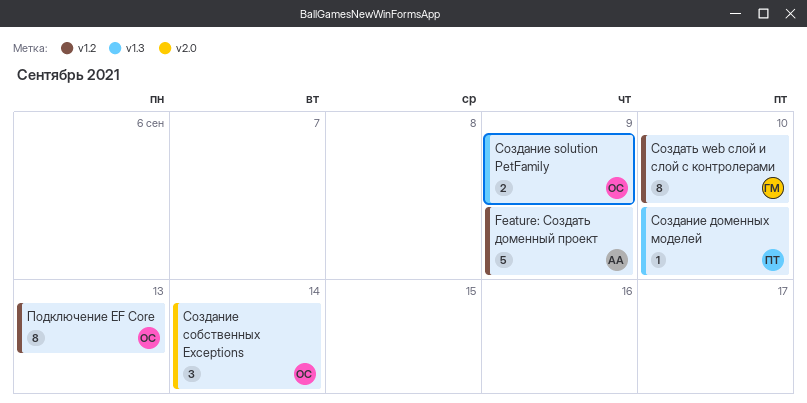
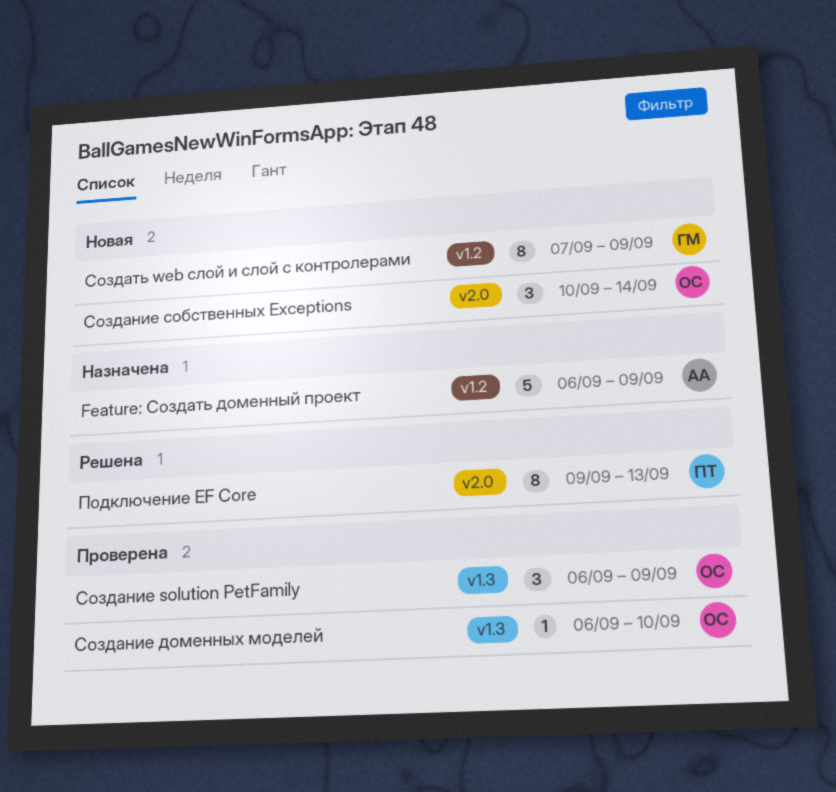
Подключение EF Core, owner: ОС -> ПТ
Подключение EF Core, label: v1.2 -> v2.0
Создание solution PetFamily, estimate: 2 -> 3
Создание доменных моделей, owner: ПТ -> ОС
Создать web слой и слой с контролерами, due: Sep 10 -> Sep 9

